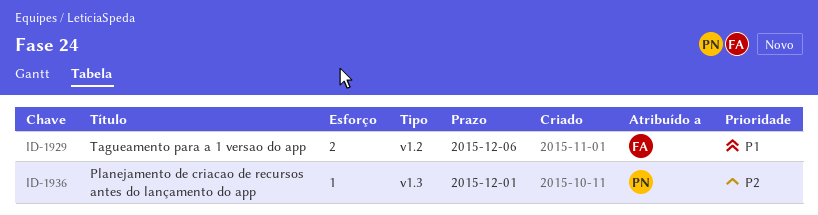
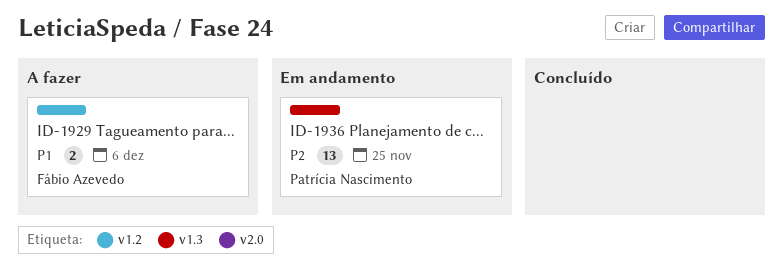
ID-1936, estimate: 1 -> 13
ID-1936, due: Dec 1 -> Nov 25

